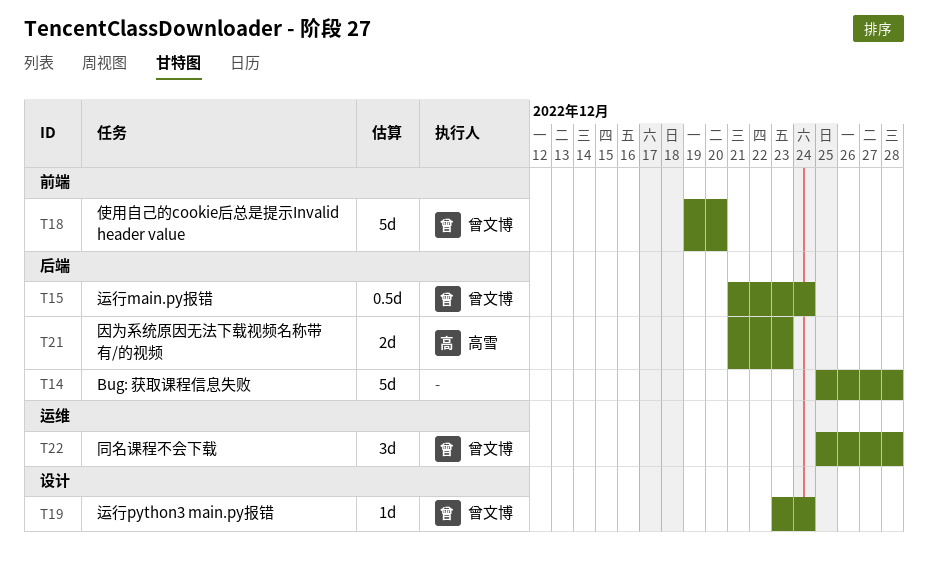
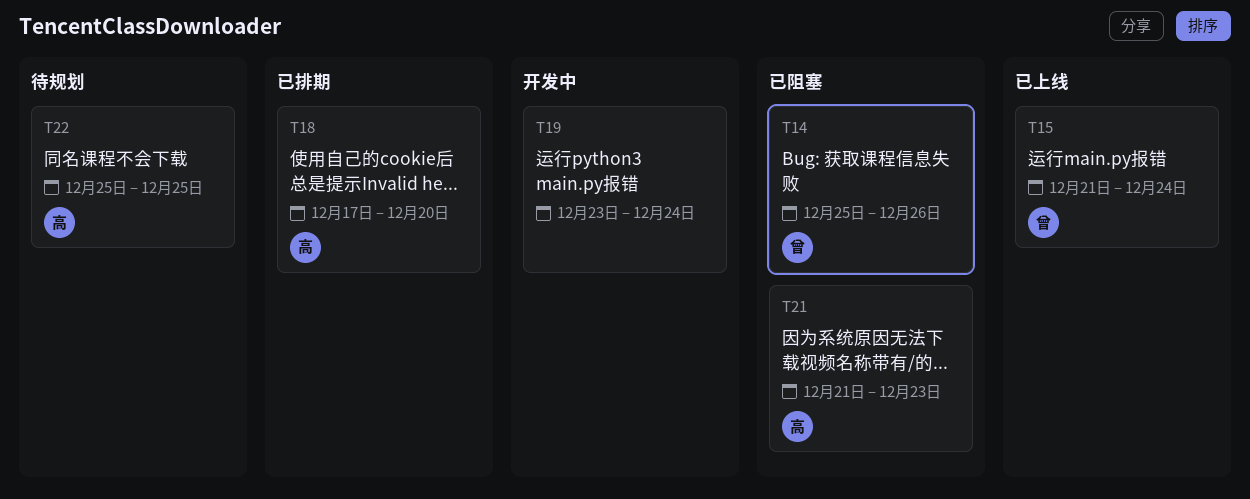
T14, owner: none -> 曾文博
T14, due: Dec 28 -> Dec 26
T18, owner: 曾文博 -> 高雪
T18, start: Dec 19 -> Dec 17
T19, owner: 曾文博 -> none
T22, owner: 曾文博 -> 高雪
T22, due: Dec 28 -> Dec 25

